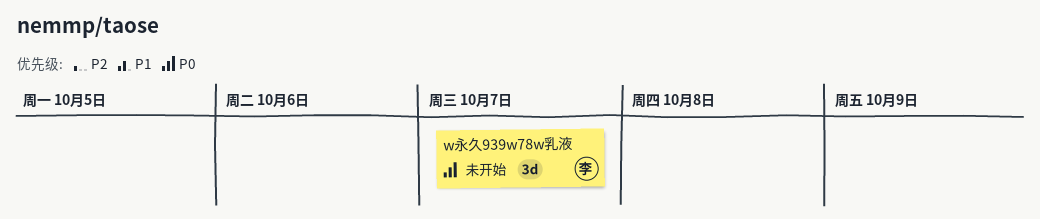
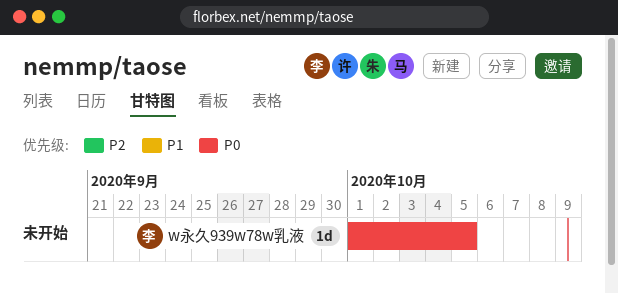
w永久939w78w乳液, estimate: 3d -> 1d
w永久939w78w乳液, due: Oct 7 -> Oct 5

